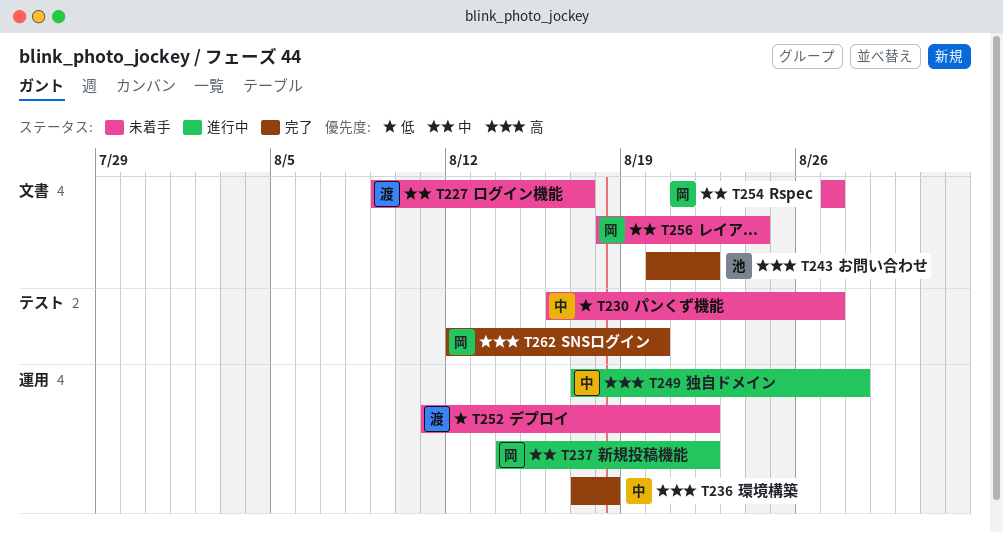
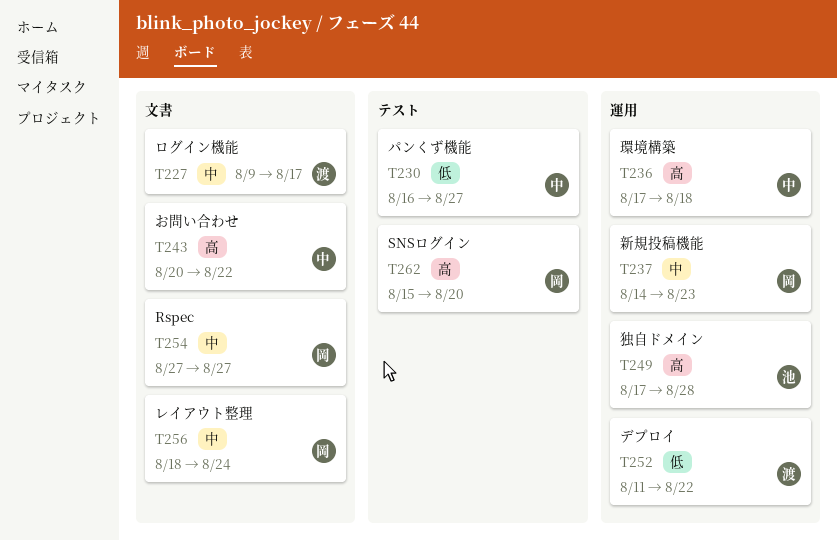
T237, due: Aug 22 -> Aug 23
T243, owner: 池 -> 中
T249, owner: 中 -> 池
T262, start: Aug 12 -> Aug 15

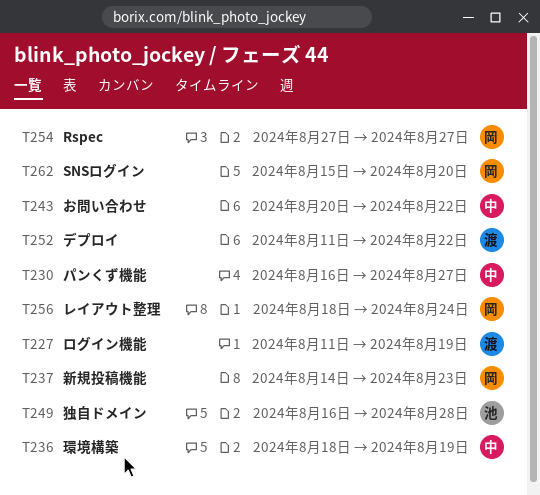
T227, start: Aug 9 -> Aug 11
T227, due: Aug 17 -> Aug 19
T236, start: Aug 17 -> Aug 18
T236, due: Aug 18 -> Aug 19
T249, start: Aug 17 -> Aug 16

